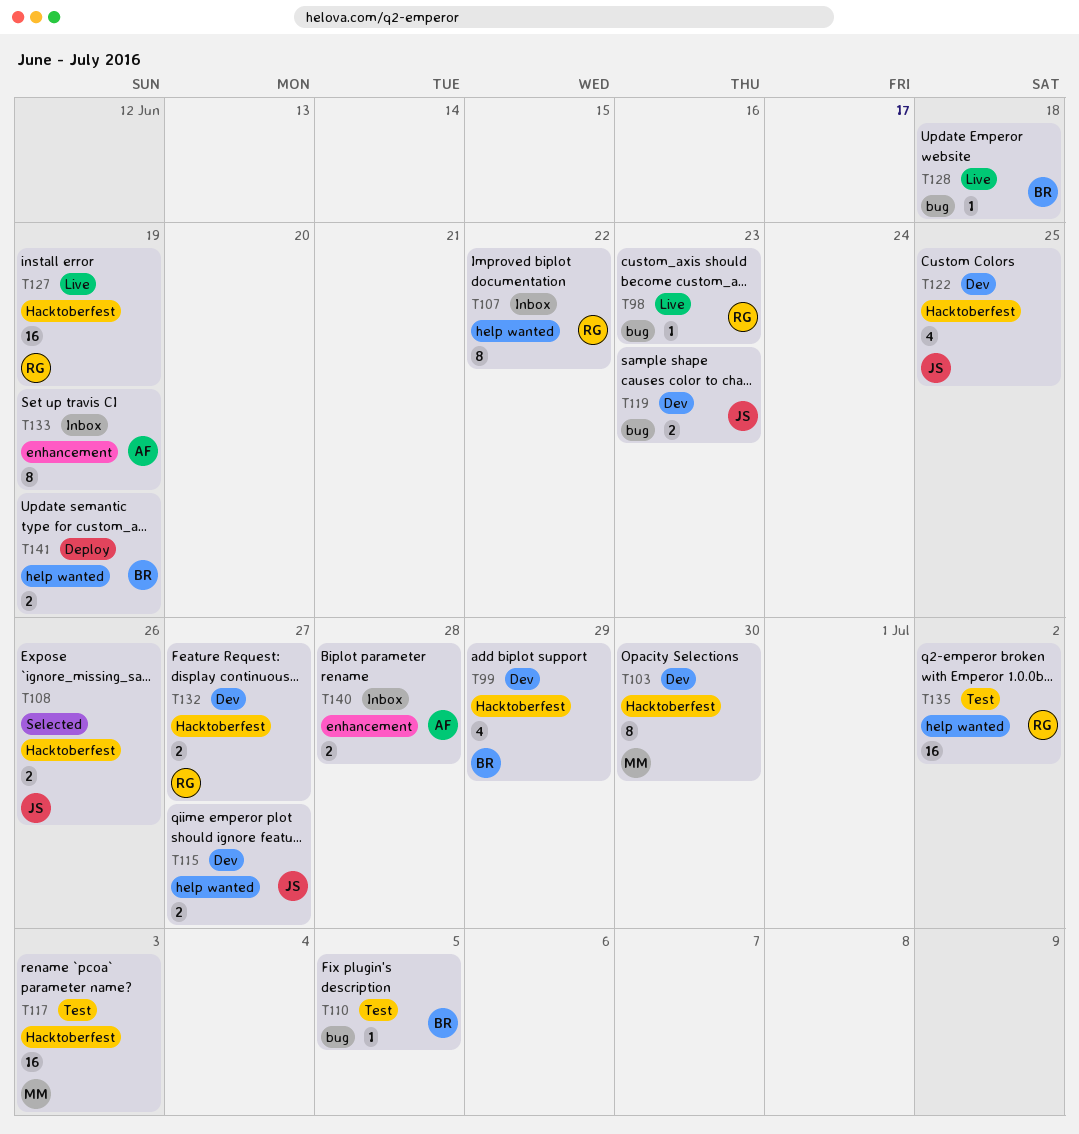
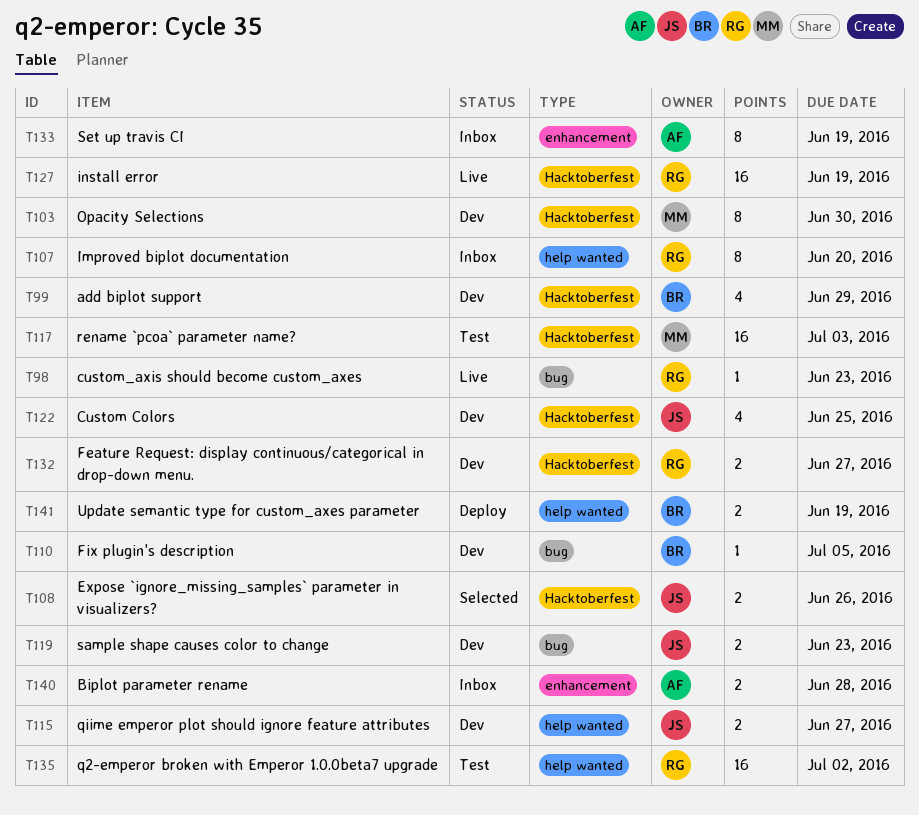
T107, due: Jun 22 -> Jun 20
T110, status: Test -> Dev
T128: present -> none

